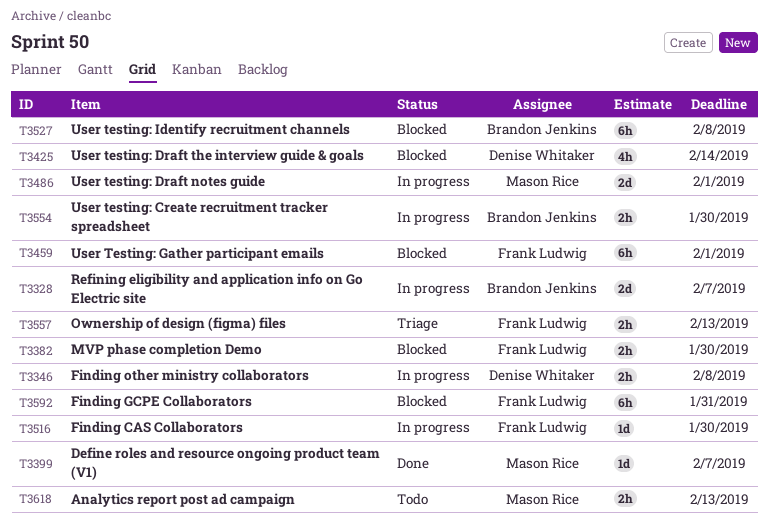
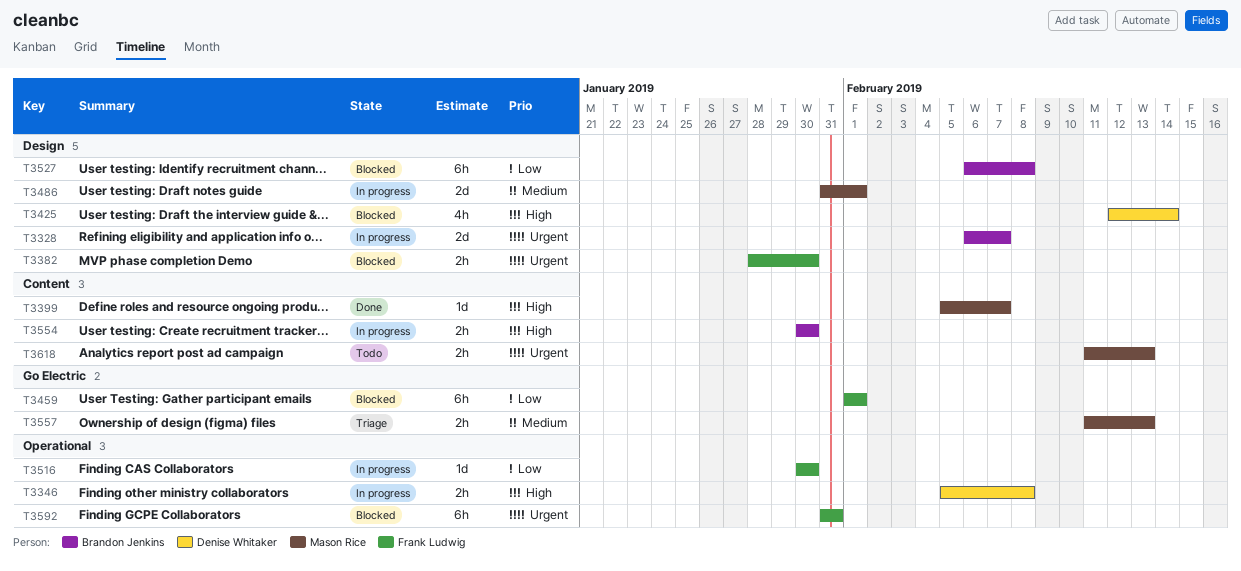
T3557, owner: Frank Ludwig -> Mason Rice

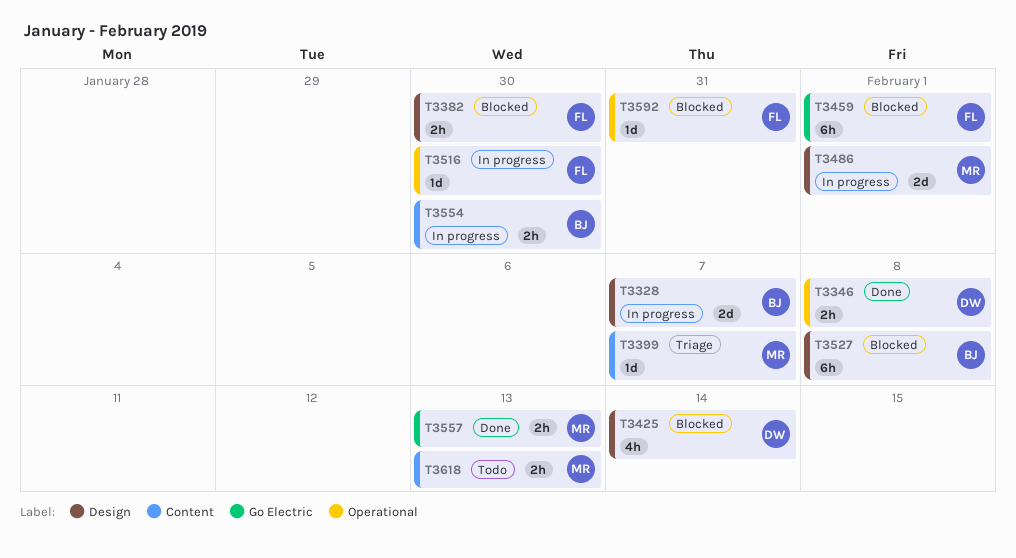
T3346, status: In progress -> Done
T3399, status: Done -> Triage
T3557, status: Triage -> Done
T3592, estimate: 6h -> 1d

